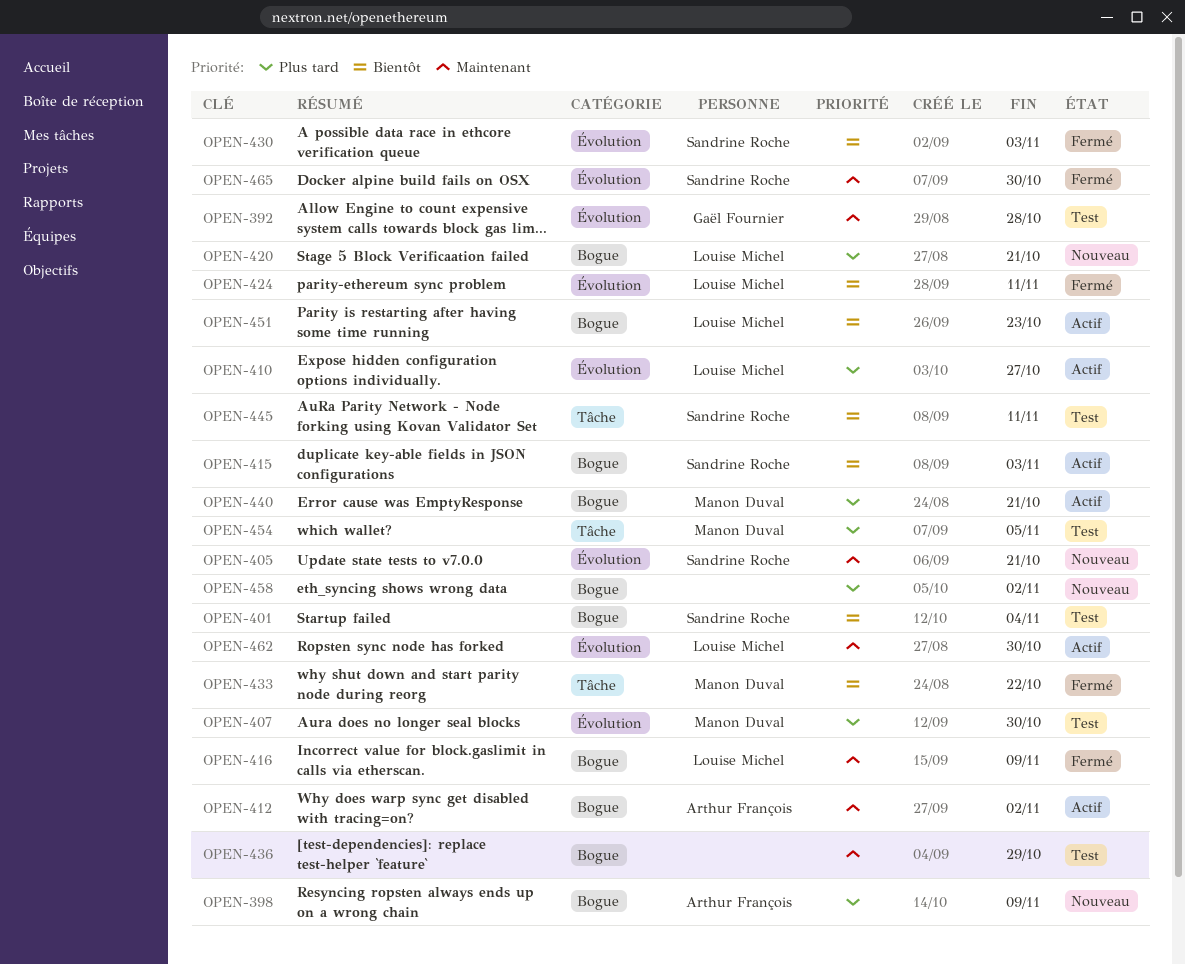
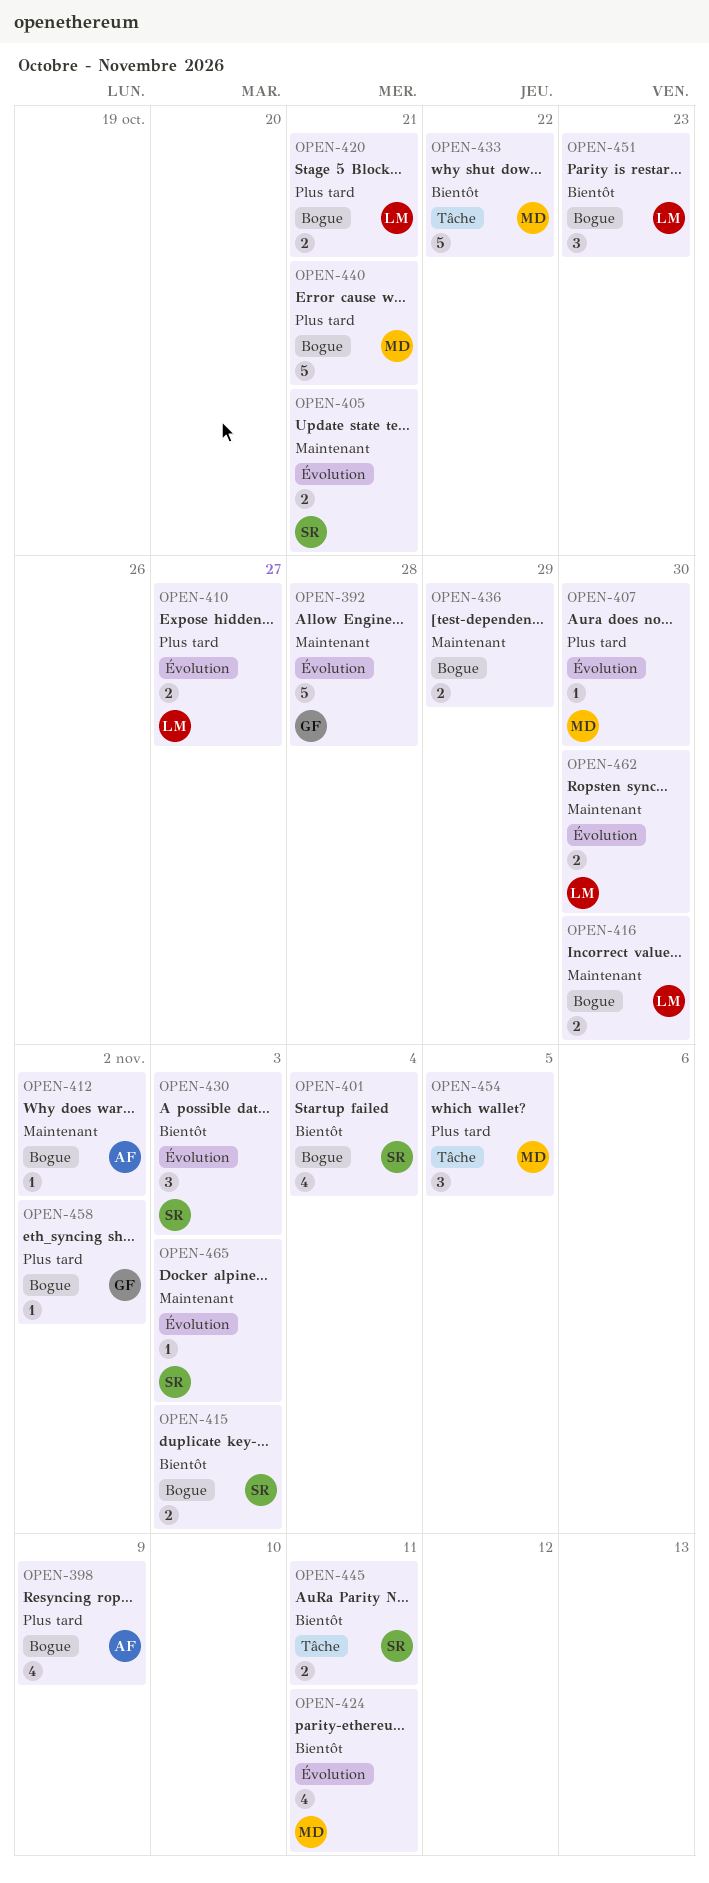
OPEN-416, due: Nov 9 -> Oct 30
OPEN-424, owner: Louise Michel -> Manon Duval
OPEN-458, owner: none -> Gaël Fournier
OPEN-465, due: Oct 30 -> Nov 3

